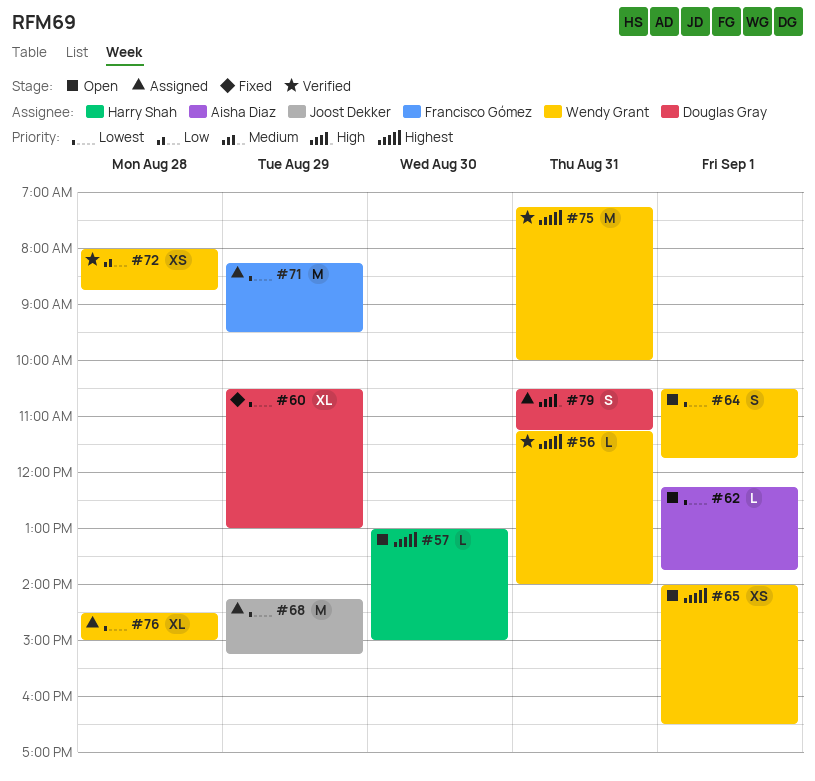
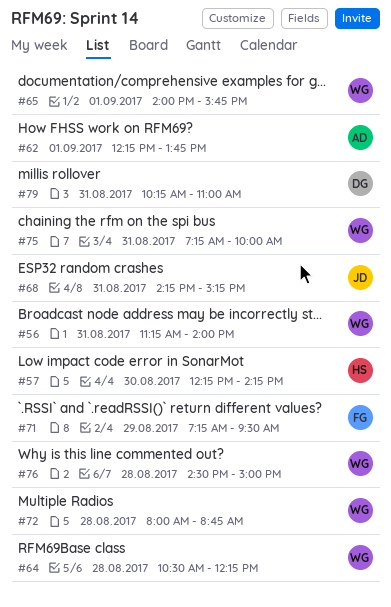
#57, begins: 13:00 -> 12:15
#57, ends: 15:00 -> 14:15
#60: present -> none
#64, day: Sep 1 -> Aug 28
#64, ends: 11:45 -> 12:15
#65, ends: 16:30 -> 15:45
#68, day: Aug 29 -> Aug 31
#71, begins: 08:15 -> 07:15
#79, begins: 10:30 -> 10:15
#79, ends: 11:15 -> 11:00

